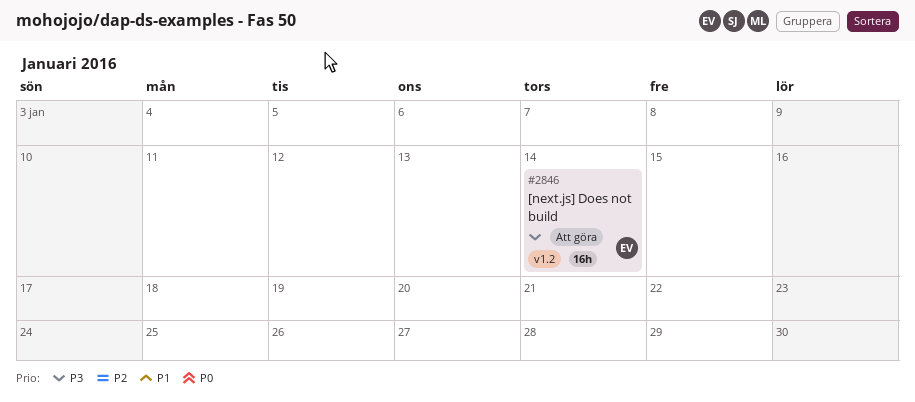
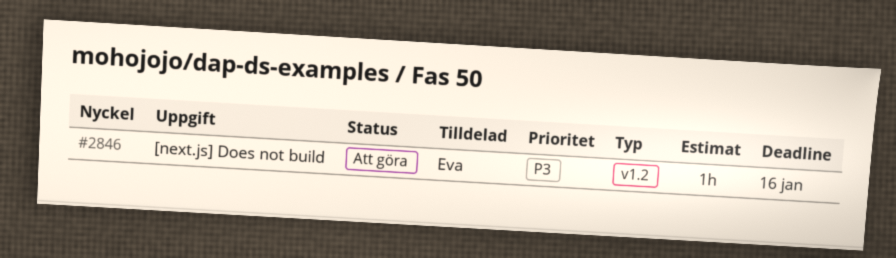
#2846, estimate: 16h -> 1h
#2846, due: Jan 14 -> Jan 16

